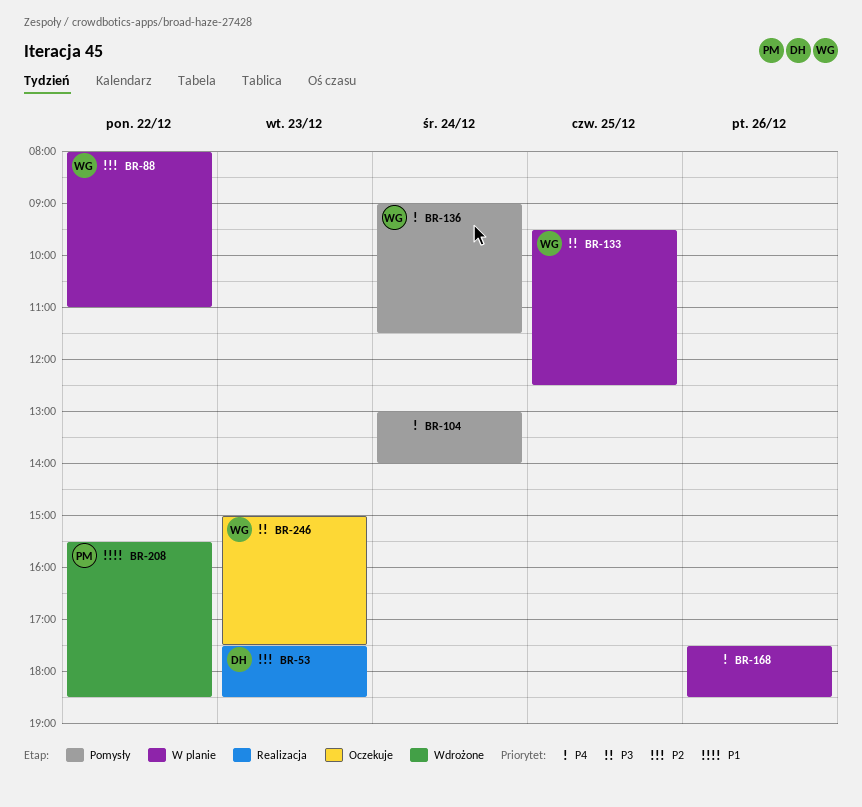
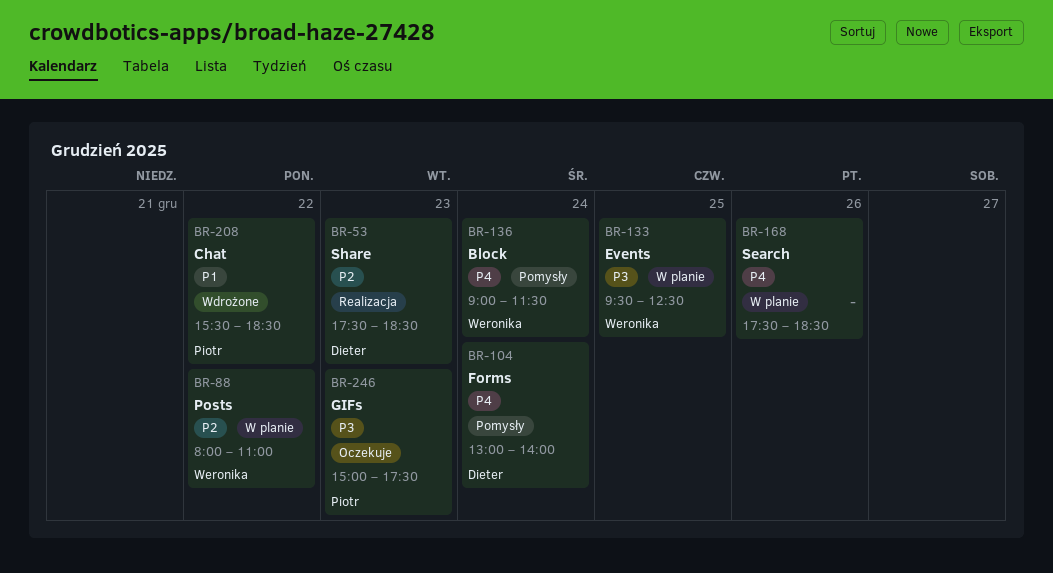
BR-104, owner: none -> Dieter
BR-246, owner: Weronika -> Piotr

